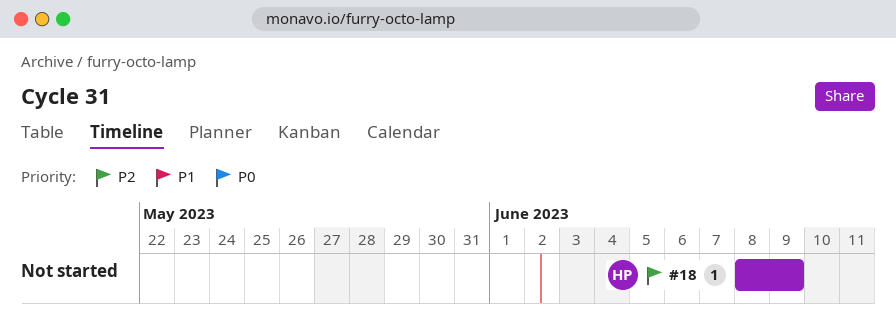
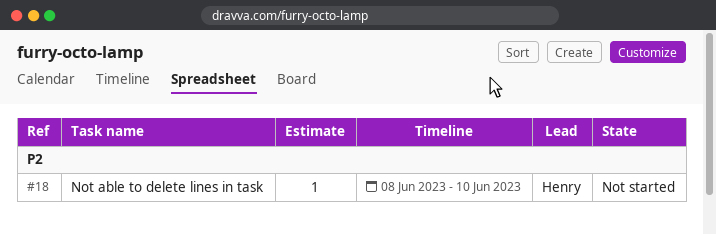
#18, due: Jun 9 -> Jun 10

